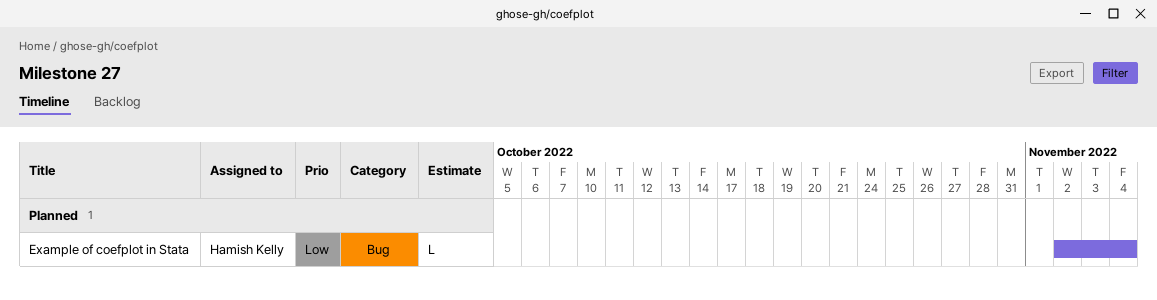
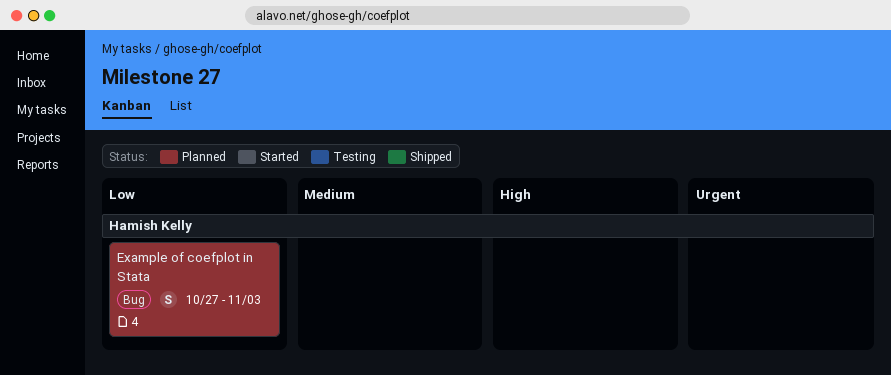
Example of coefplot in Stata, estimate: L -> S
Example of coefplot in Stata, start: Nov 2 -> Oct 27
Example of coefplot in Stata, due: Nov 4 -> Nov 3

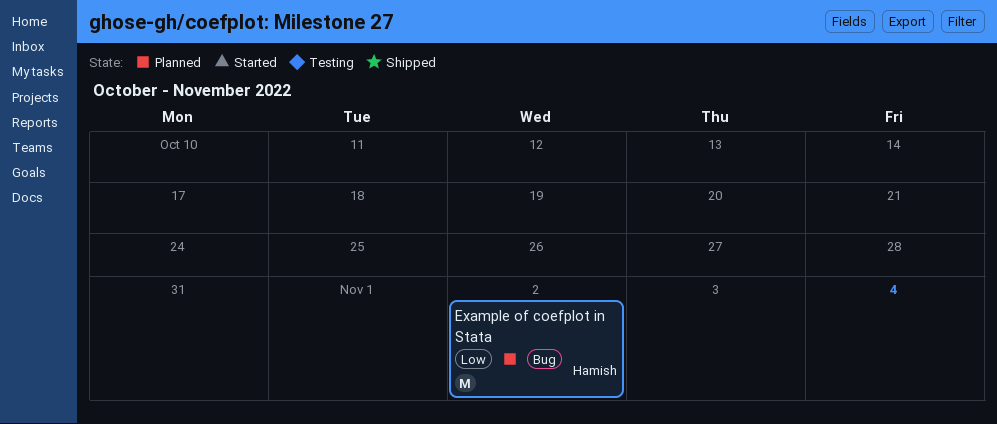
Example of coefplot in Stata, estimate: S -> M
Example of coefplot in Stata, due: Nov 3 -> Nov 2

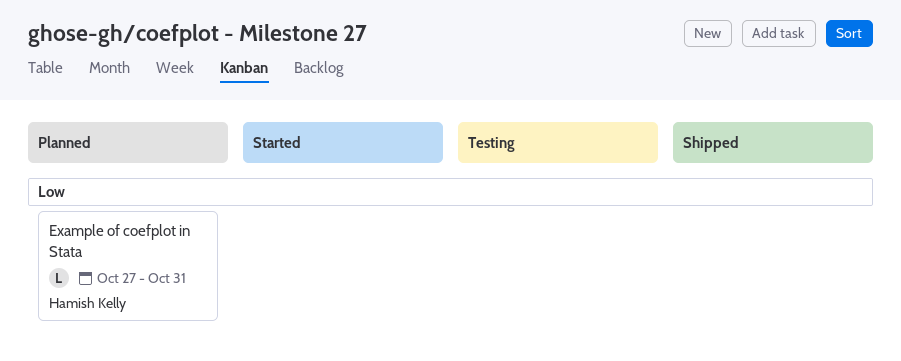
Example of coefplot in Stata, estimate: M -> L
Example of coefplot in Stata, due: Nov 2 -> Oct 31

